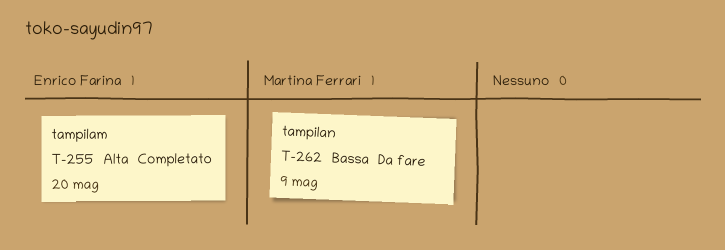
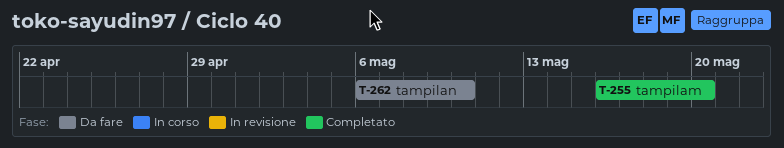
T-262, due: May 9 -> May 10

